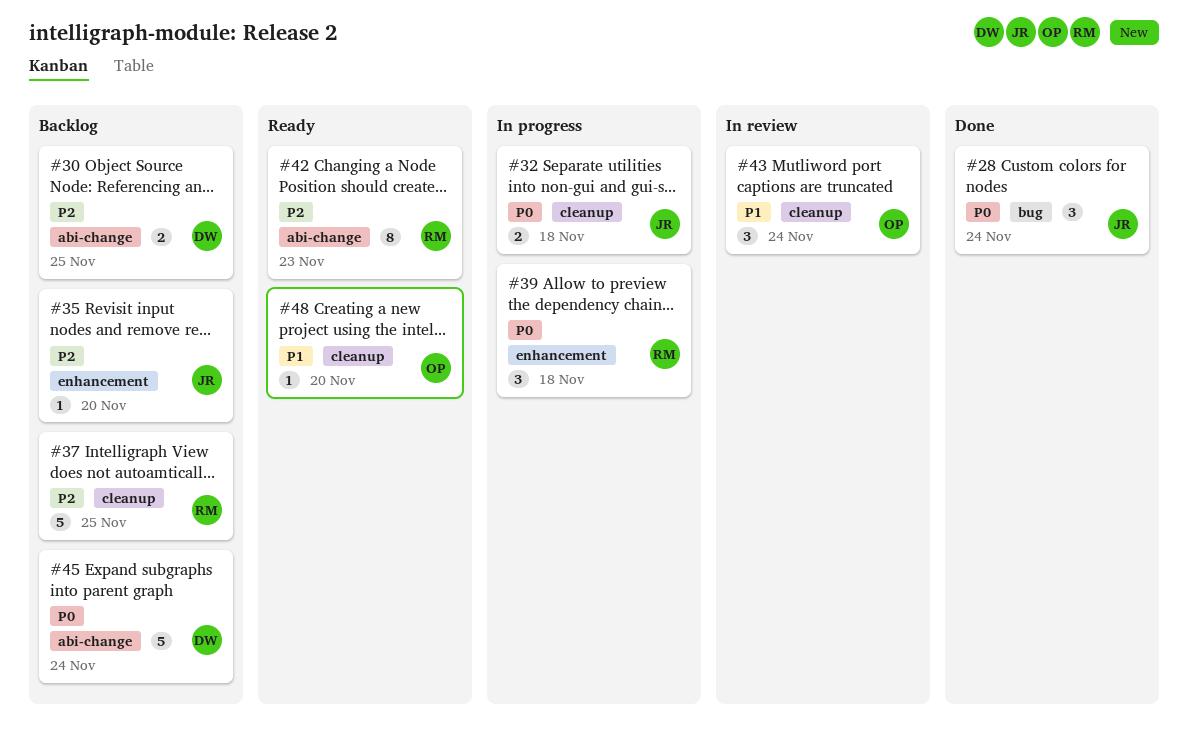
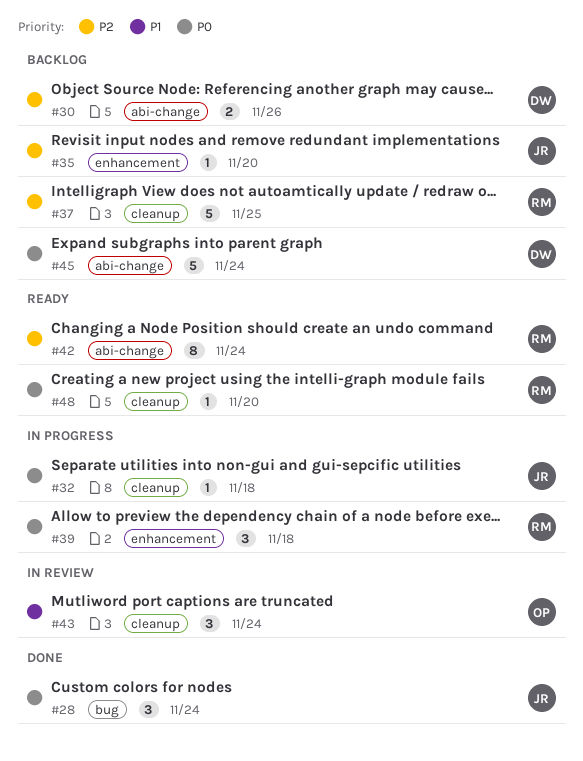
#30, due: Nov 25 -> Nov 26
#32, estimate: 2 -> 1
#42, due: Nov 23 -> Nov 24
#48, owner: OP -> RM
#48, priority: P1 -> P0

